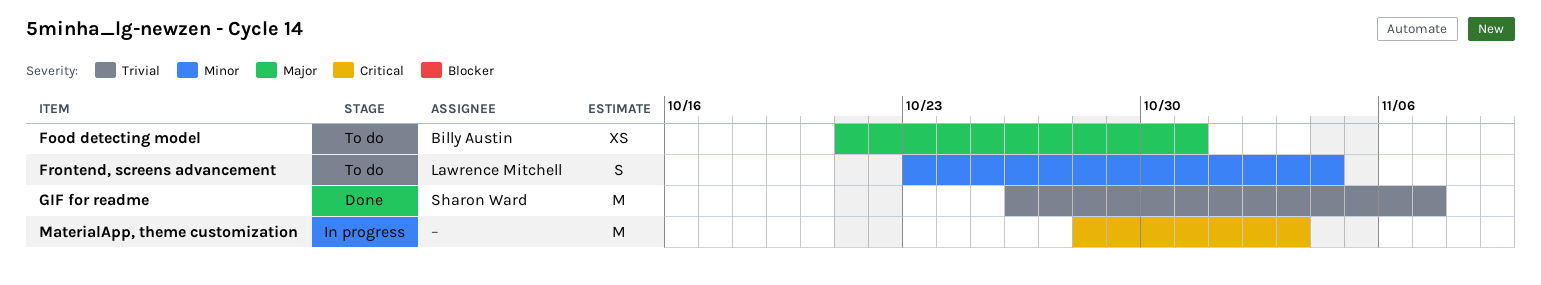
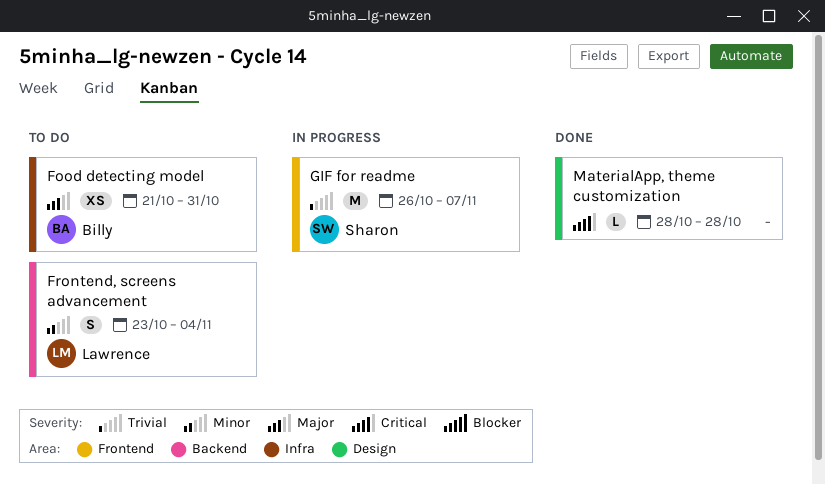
GIF for readme, status: Done -> In progress
MaterialApp, theme customization, status: In progress -> Done
MaterialApp, theme customization, estimate: M -> L
MaterialApp, theme customization, due: Nov 3 -> Oct 28

